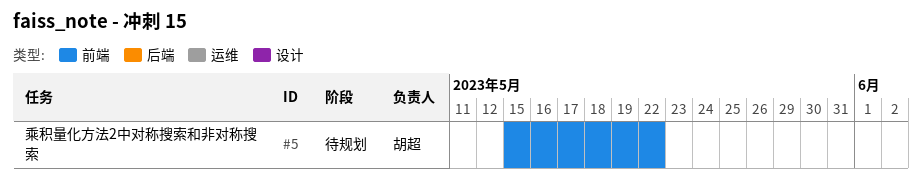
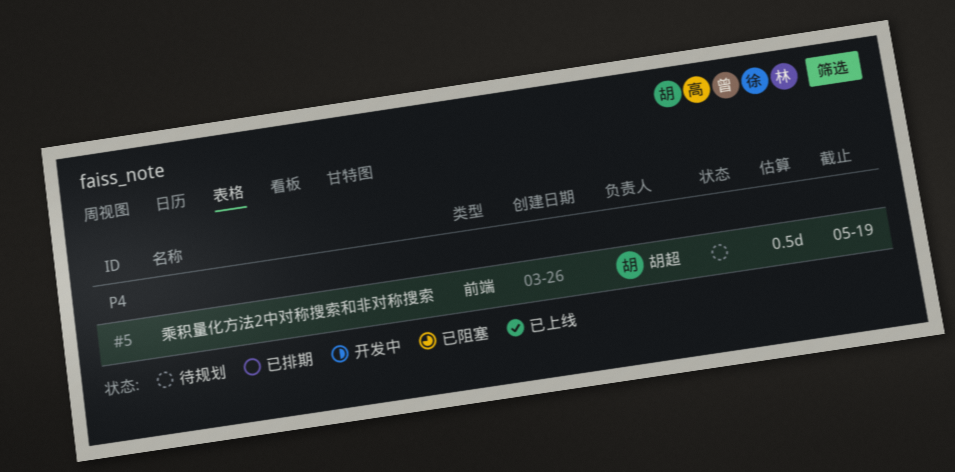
#5, due: May 22 -> May 19

